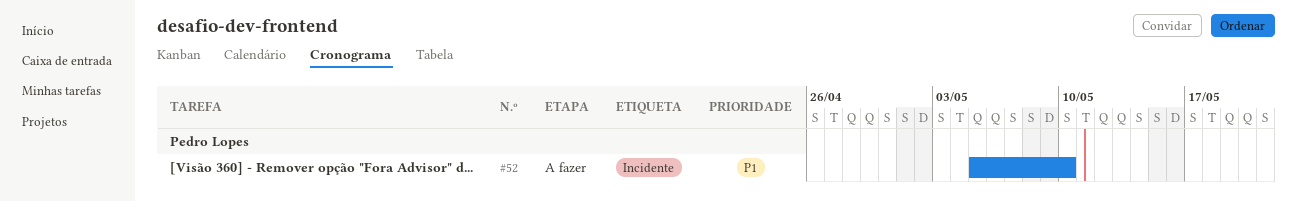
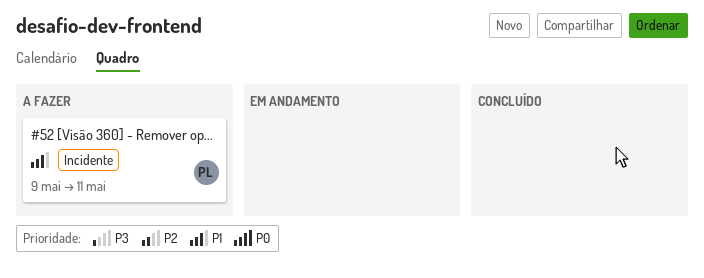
#52, start: May 5 -> May 9
#52, due: May 10 -> May 11

